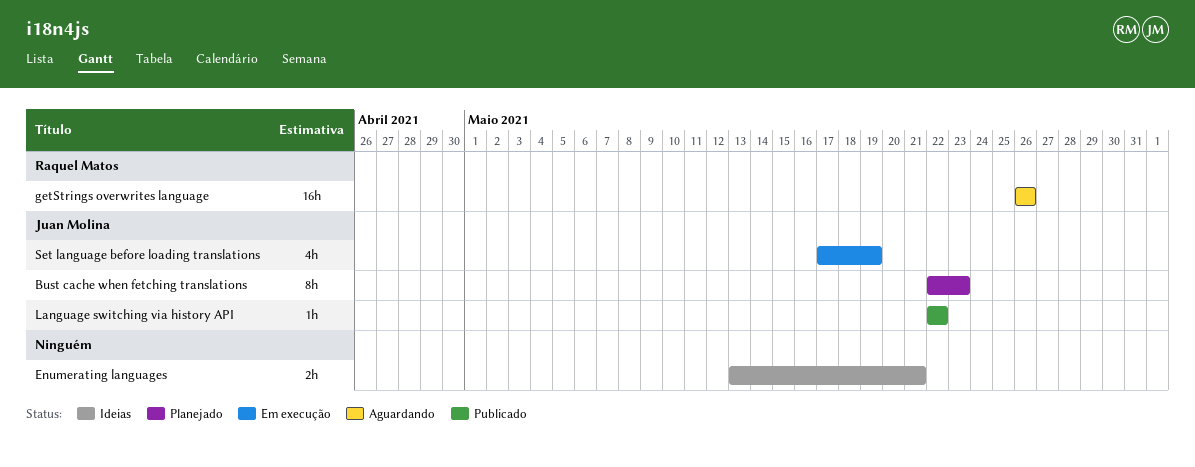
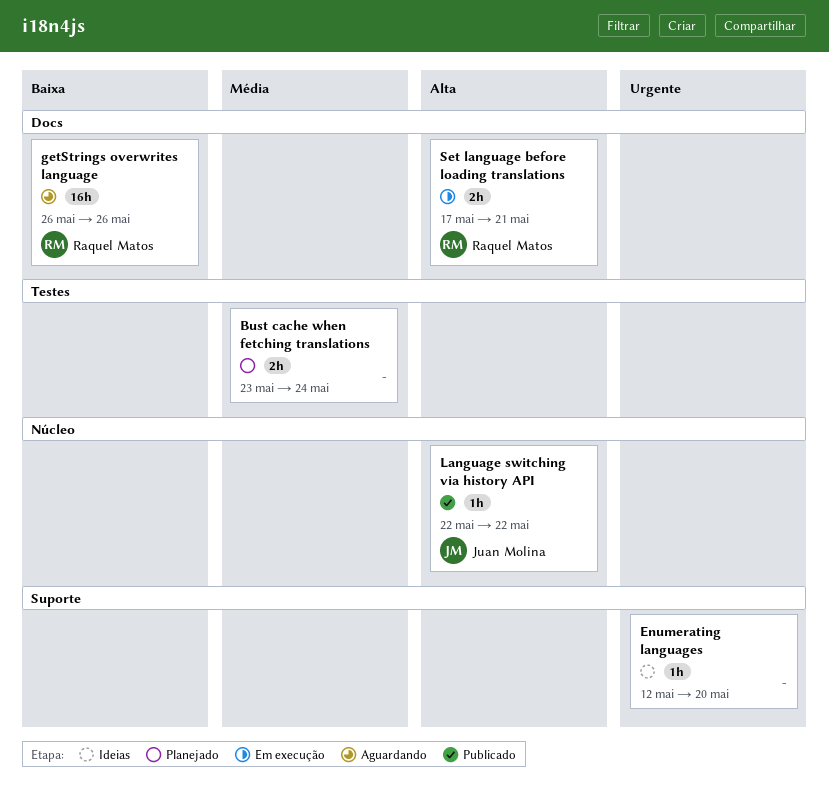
Bust cache when fetching translations, owner: Juan Molina -> none
Bust cache when fetching translations, estimate: 8h -> 2h
Bust cache when fetching translations, start: May 22 -> May 23
Bust cache when fetching translations, due: May 23 -> May 24
Enumerating languages, estimate: 2h -> 1h
Enumerating languages, start: May 13 -> May 12
Enumerating languages, due: May 21 -> May 20
Set language before loading translations, owner: Juan Molina -> Raquel Matos
Set language before loading translations, estimate: 4h -> 2h
Set language before loading translations, due: May 19 -> May 21

